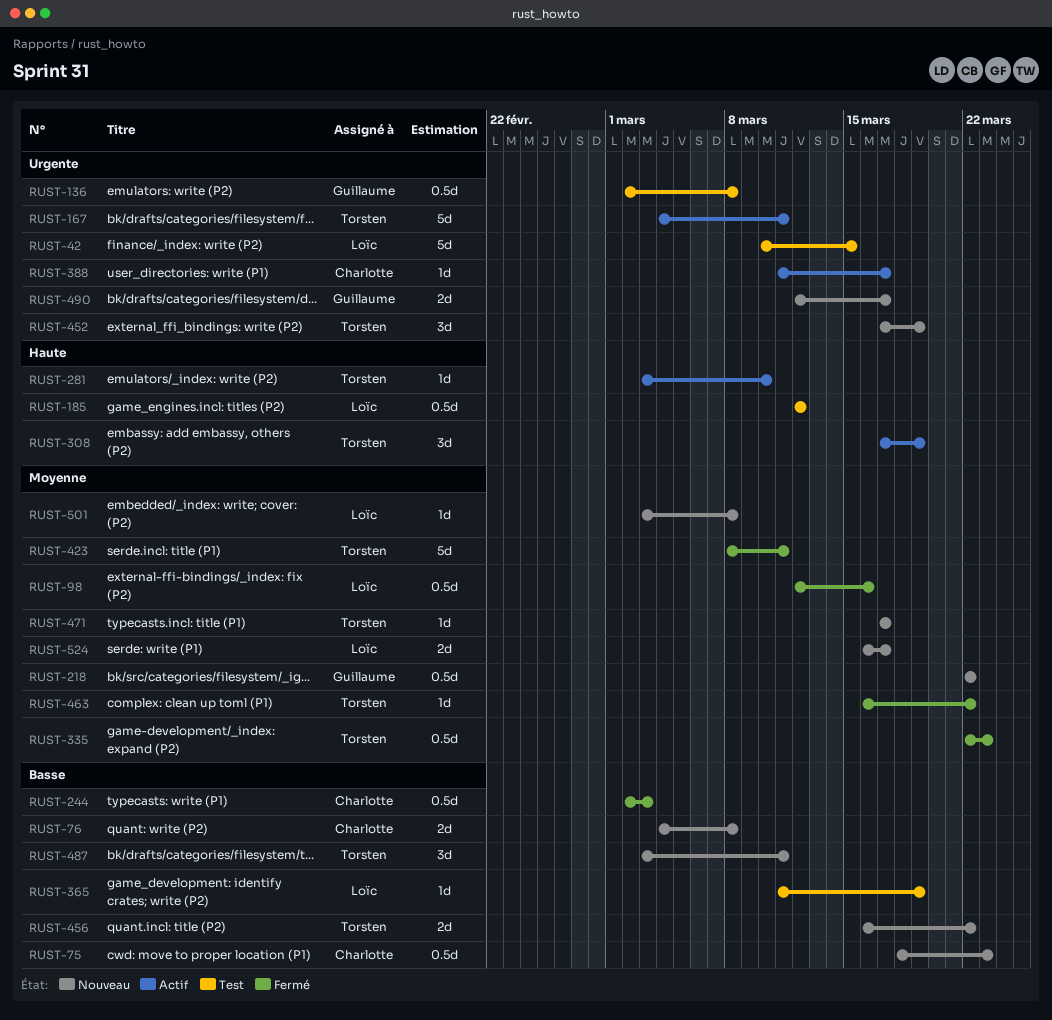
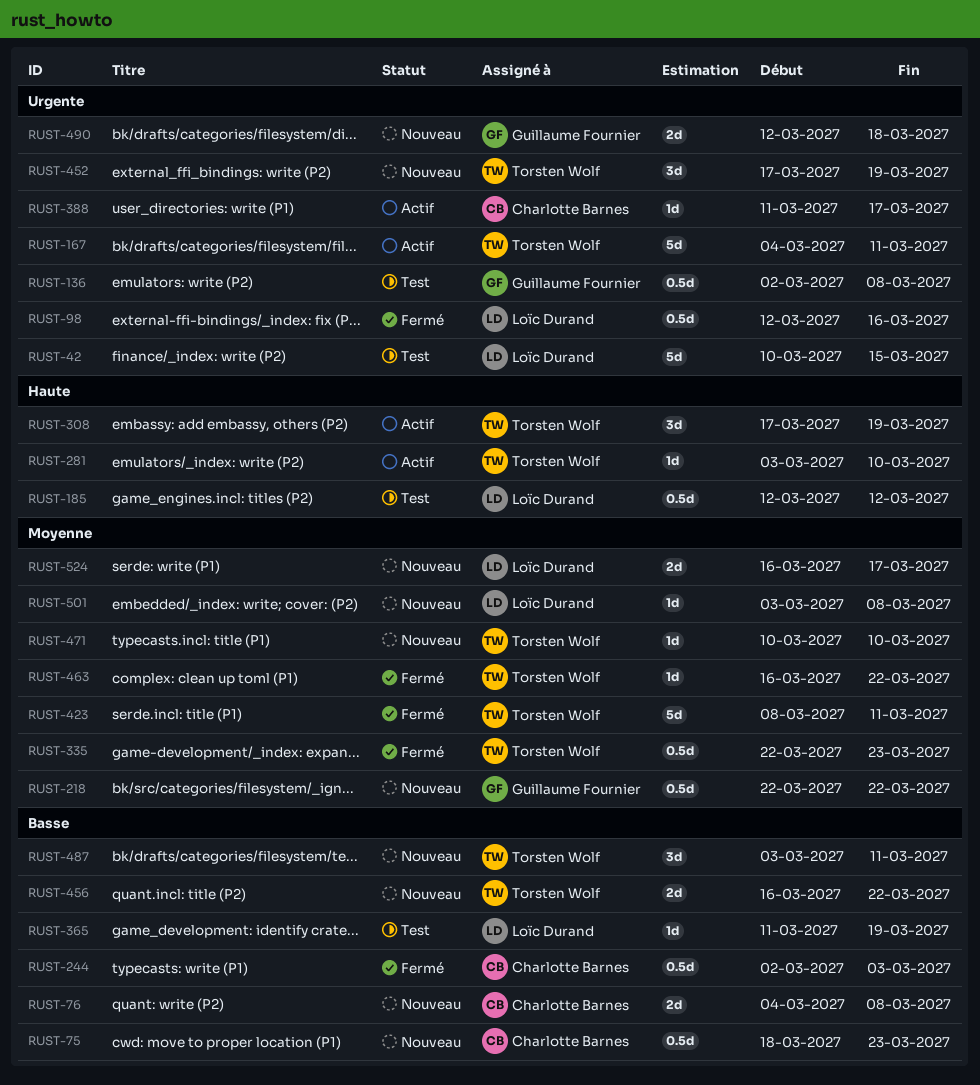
RUST-98, priority: Moyenne -> Urgente
RUST-471, start: Mar 17 -> Mar 10
RUST-471, due: Mar 17 -> Mar 10
RUST-490, due: Mar 17 -> Mar 18

